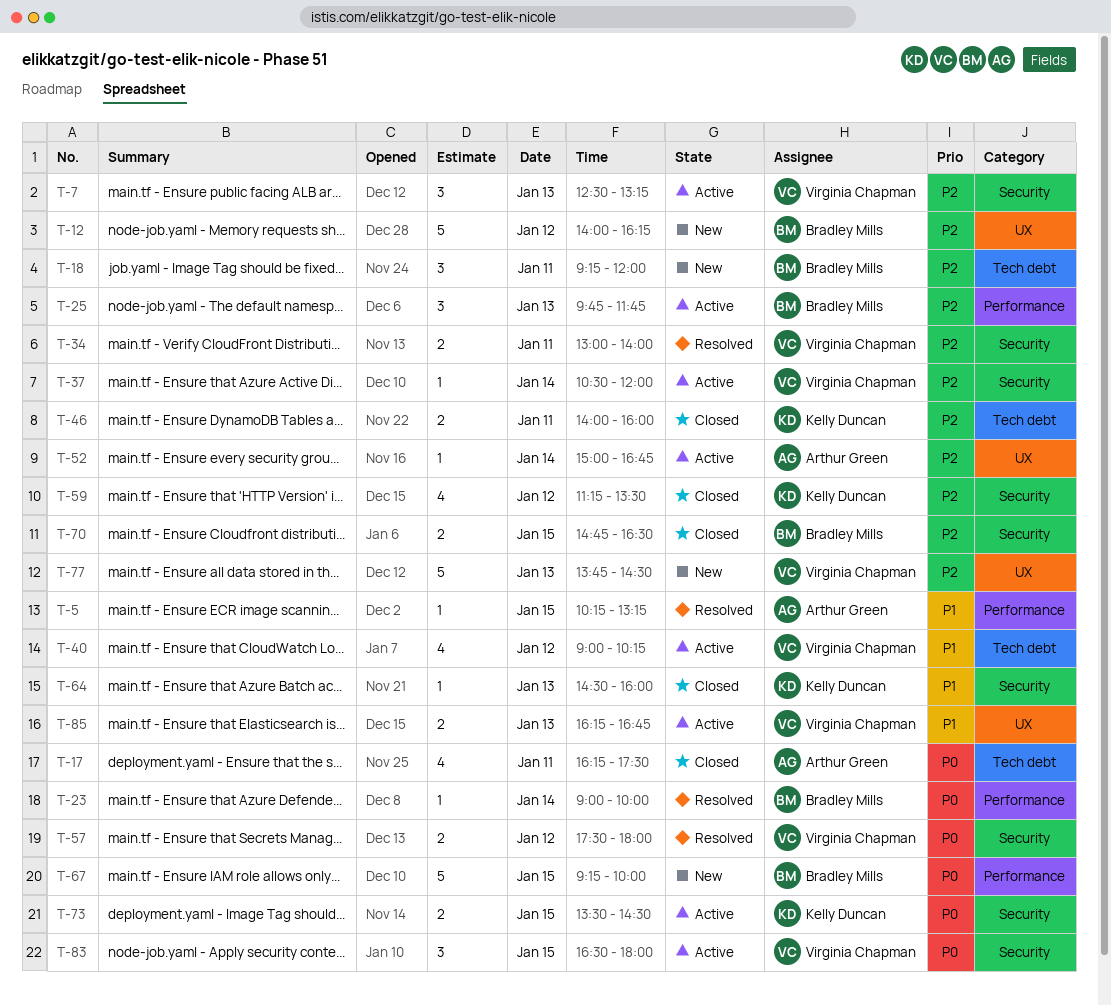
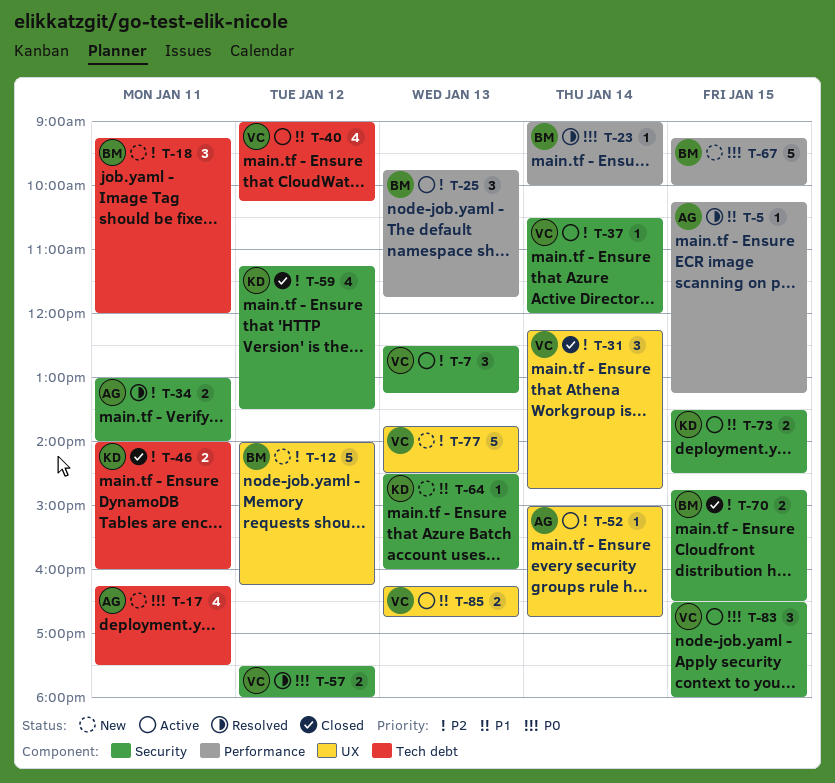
T-17, status: Closed -> New
T-31: none -> present
T-34, owner: Virginia Chapman -> Arthur Green
T-64, status: Closed -> New
T-73, priority: P0 -> P1

